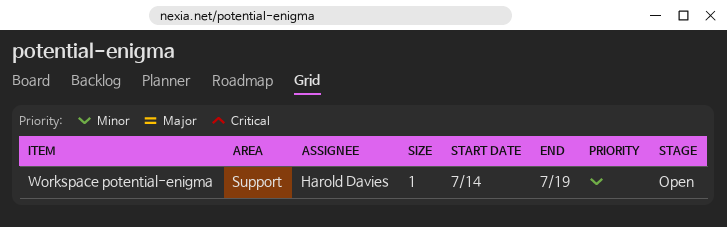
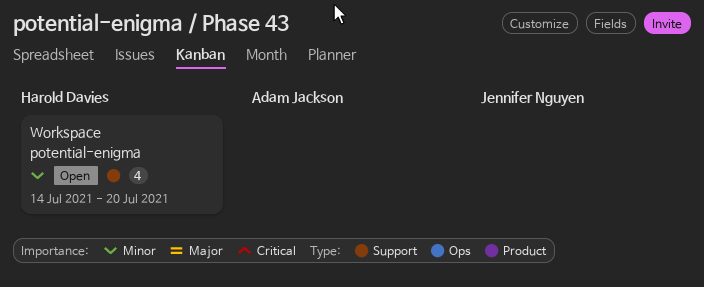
Workspace potential-enigma, estimate: 1 -> 4
Workspace potential-enigma, due: Jul 19 -> Jul 20

